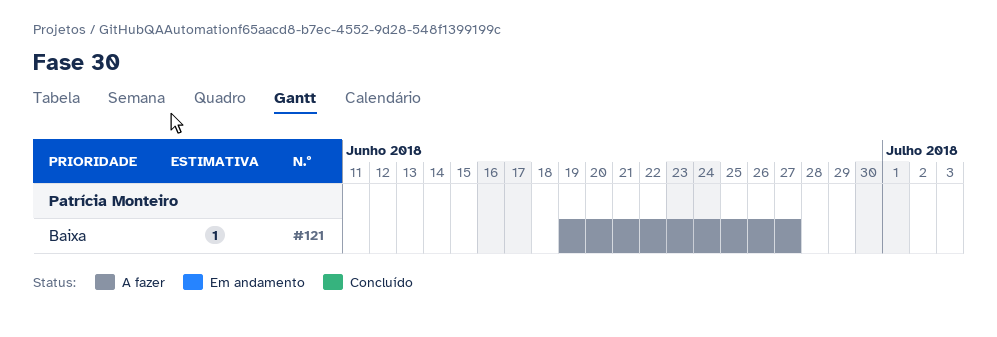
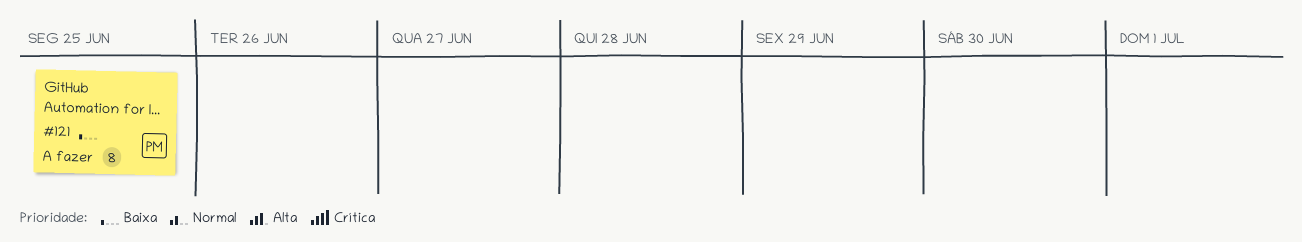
#121, estimate: 1 -> 8
#121, due: Jun 27 -> Jun 25

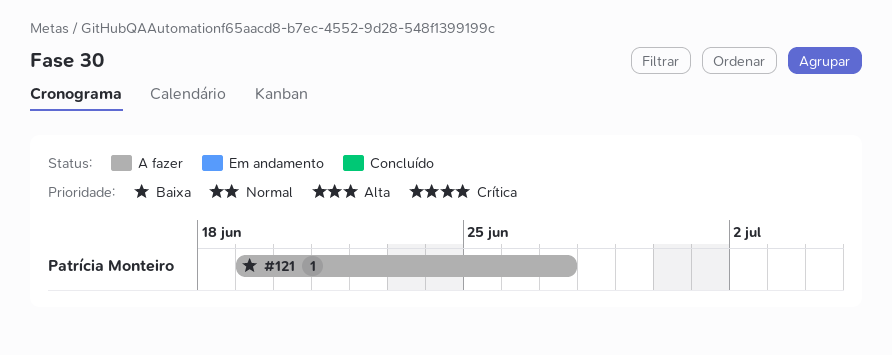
#121, estimate: 8 -> 1
#121, due: Jun 25 -> Jun 27

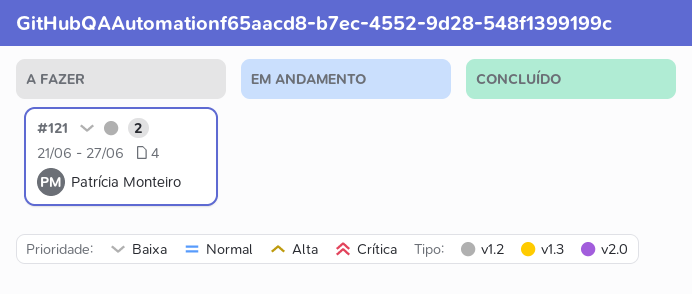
#121, estimate: 1 -> 2
#121, start: Jun 19 -> Jun 21

